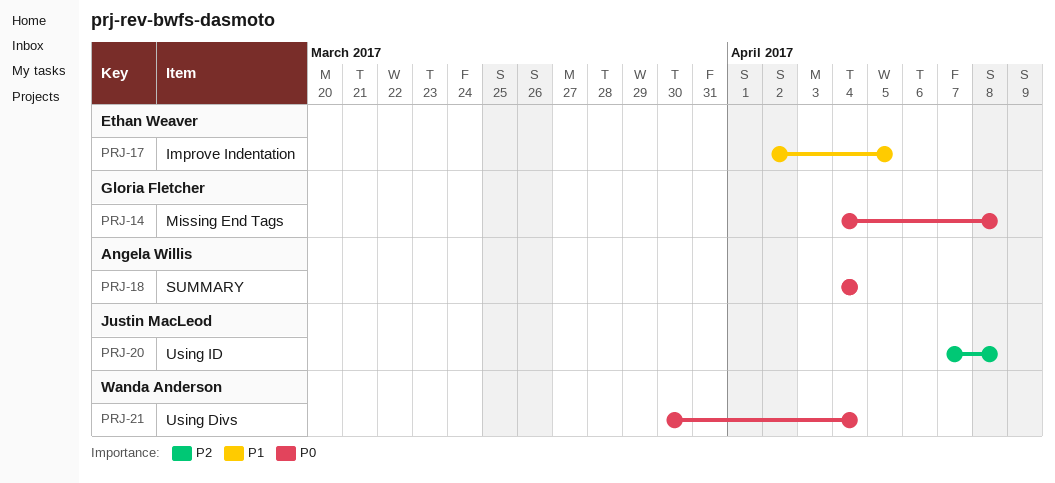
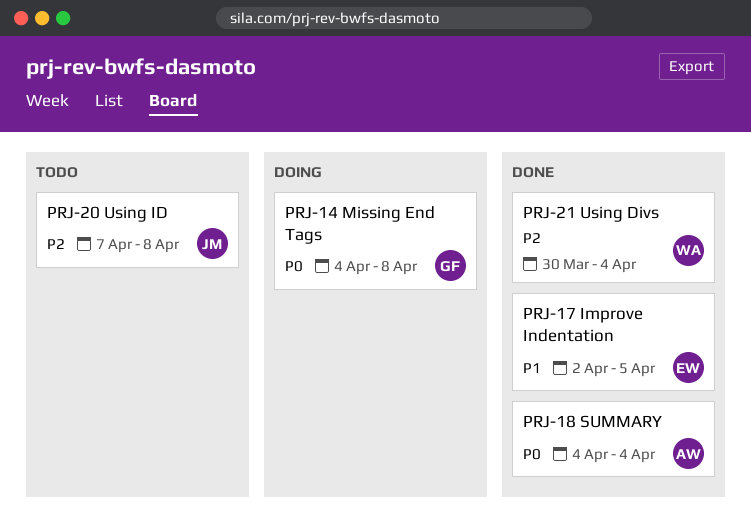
PRJ-21, priority: P0 -> P2

